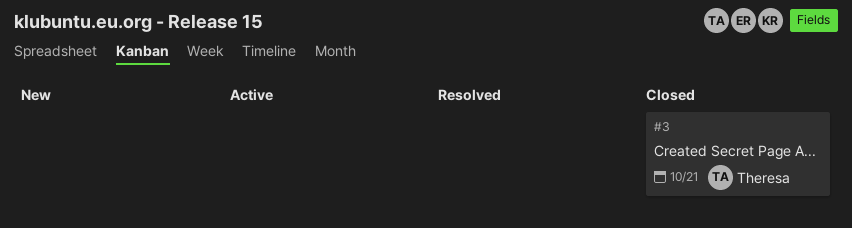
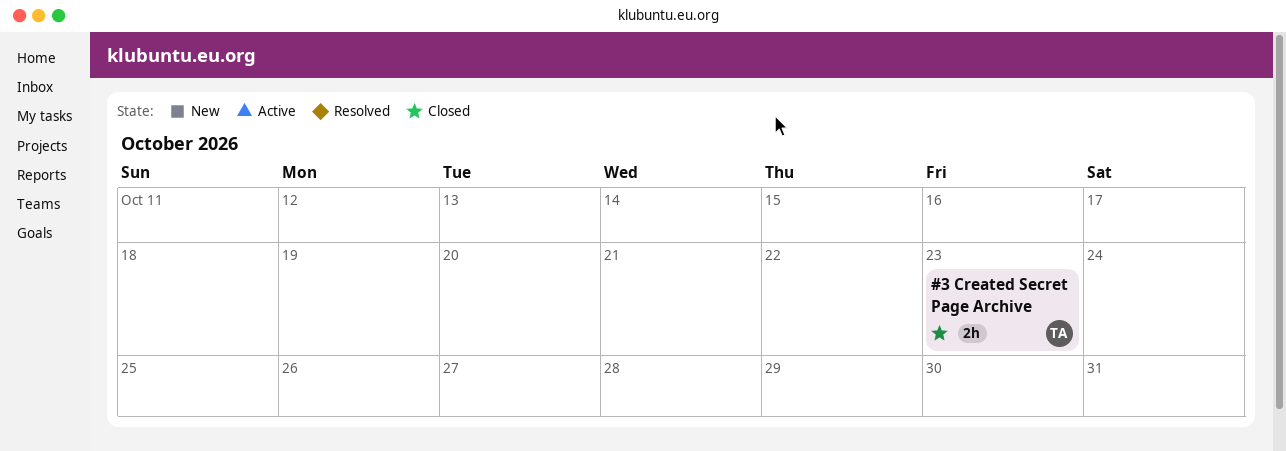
#3, due: Oct 21 -> Oct 23

